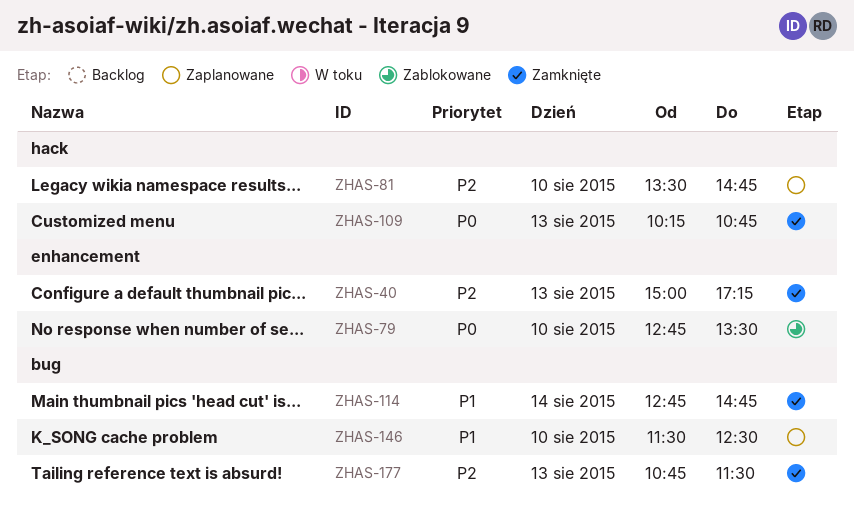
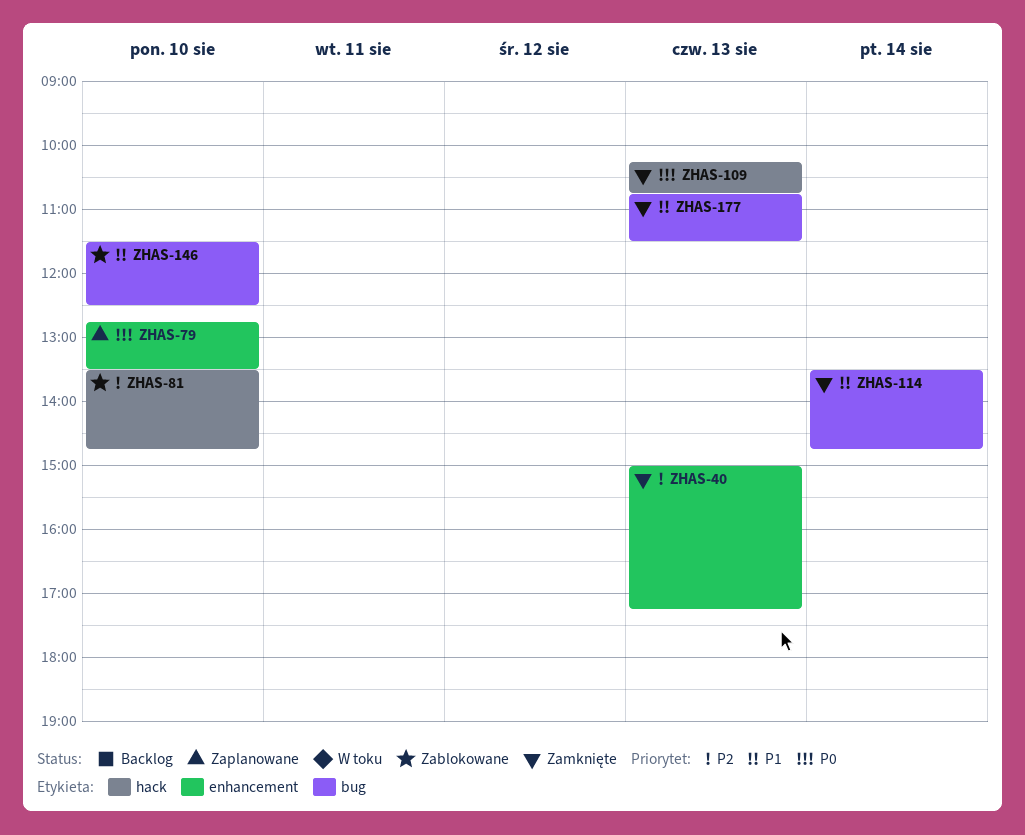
ZHAS-79, status: Zablokowane -> Zaplanowane
ZHAS-81, status: Zaplanowane -> Zablokowane
ZHAS-114, begins: 12:45 -> 13:30
ZHAS-146, status: Zaplanowane -> Zablokowane
ZHAS-177, priority: P2 -> P1

